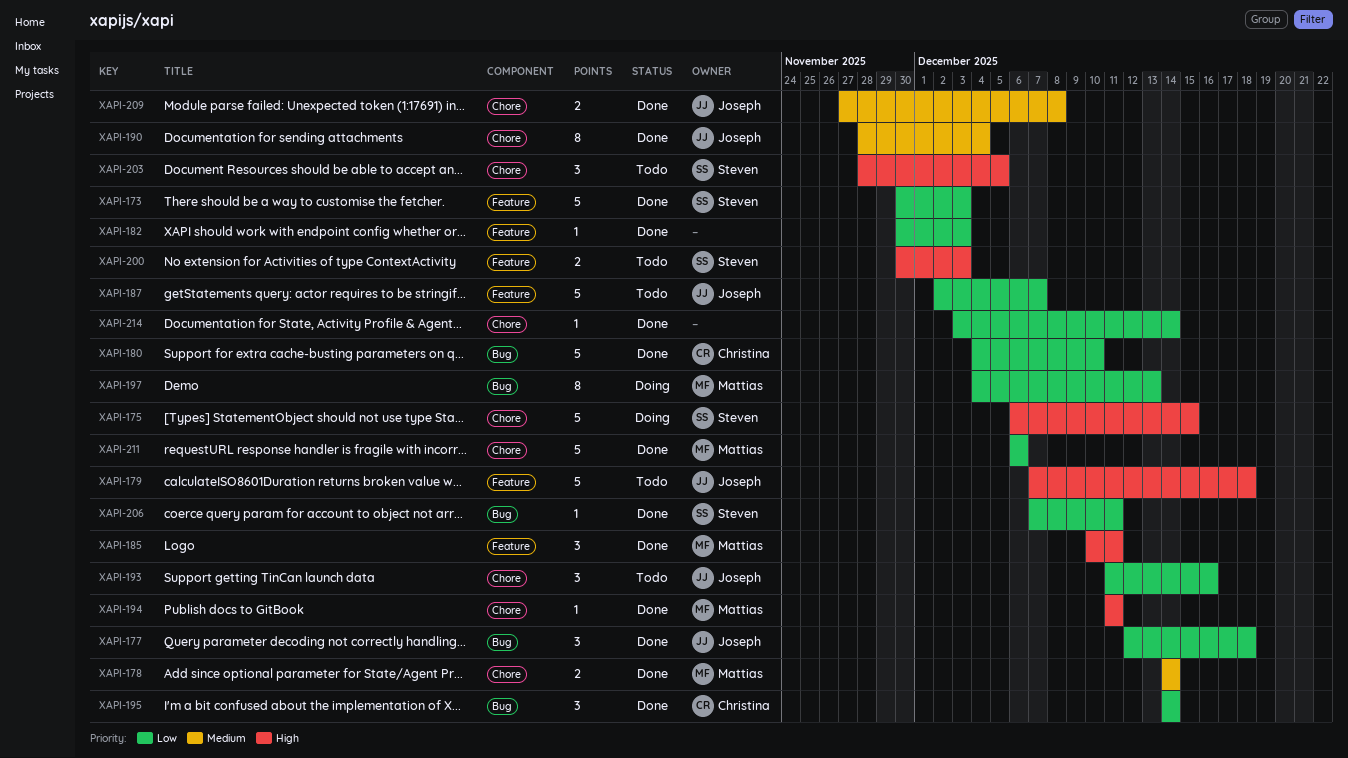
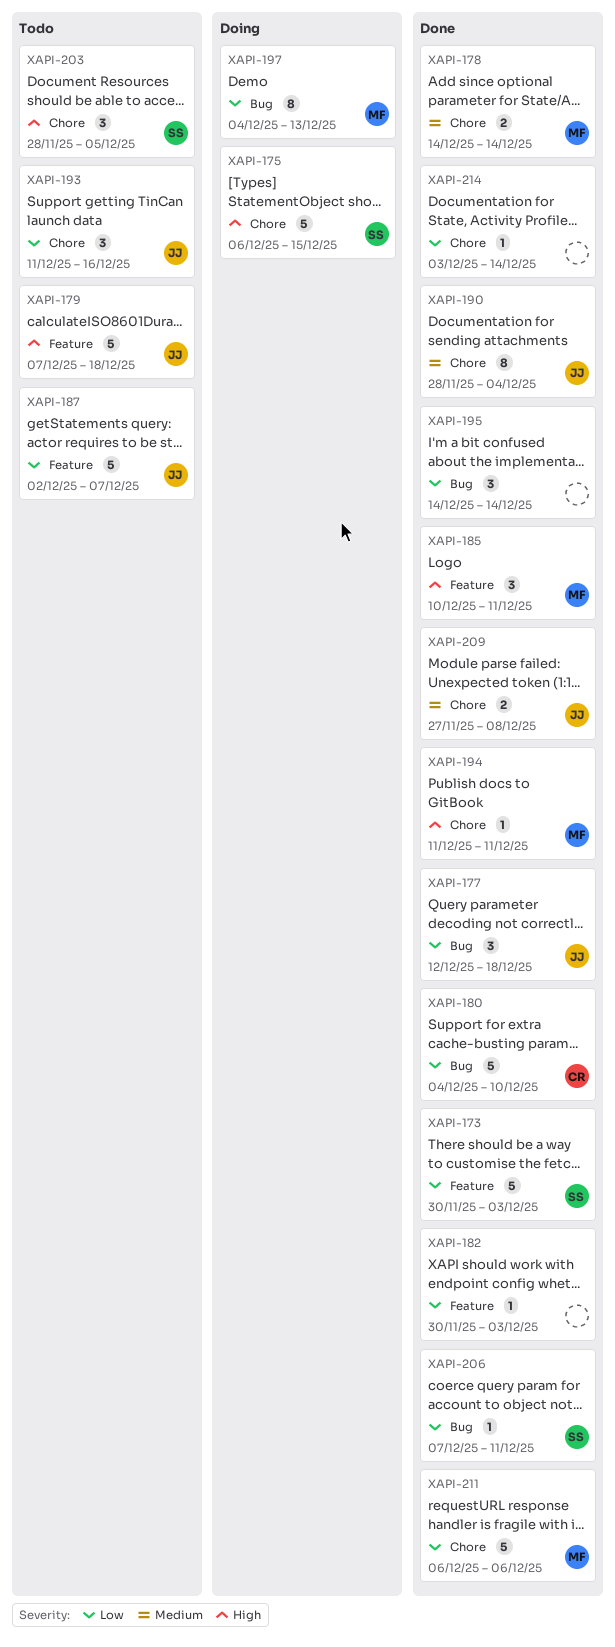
XAPI-195, owner: Christina -> none
XAPI-200: present -> none

